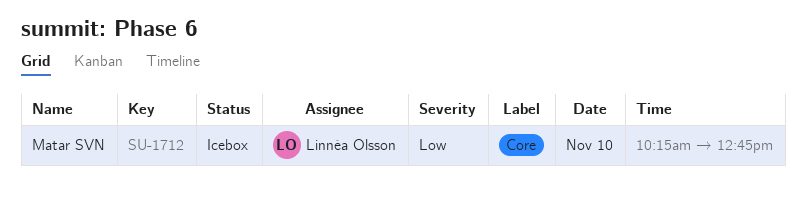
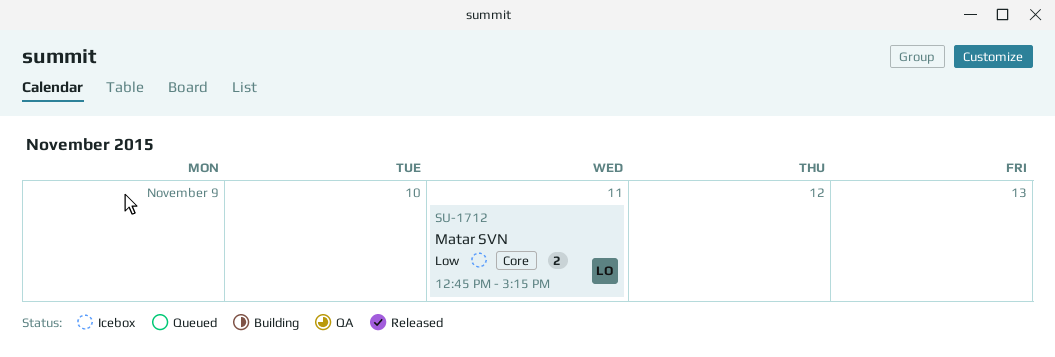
SU-1712, day: Nov 10 -> Nov 11
SU-1712, begins: 10:15 -> 12:45
SU-1712, ends: 12:45 -> 15:15

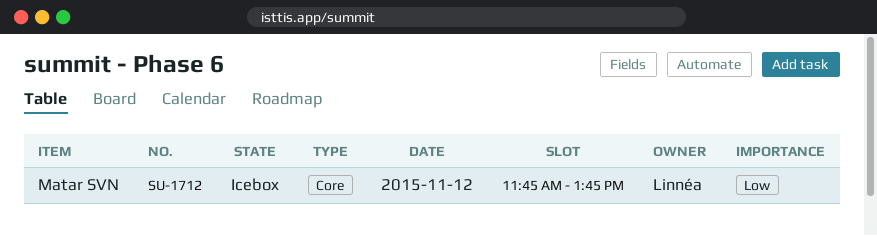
SU-1712, day: Nov 11 -> Nov 12
SU-1712, begins: 12:45 -> 11:45
SU-1712, ends: 15:15 -> 13:45

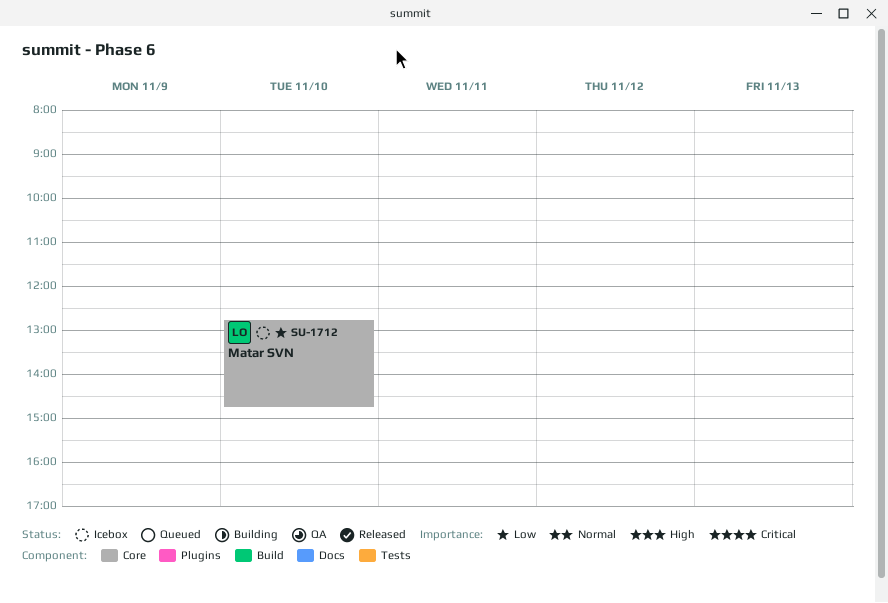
SU-1712, day: Nov 12 -> Nov 10
SU-1712, begins: 11:45 -> 12:45
SU-1712, ends: 13:45 -> 14:45

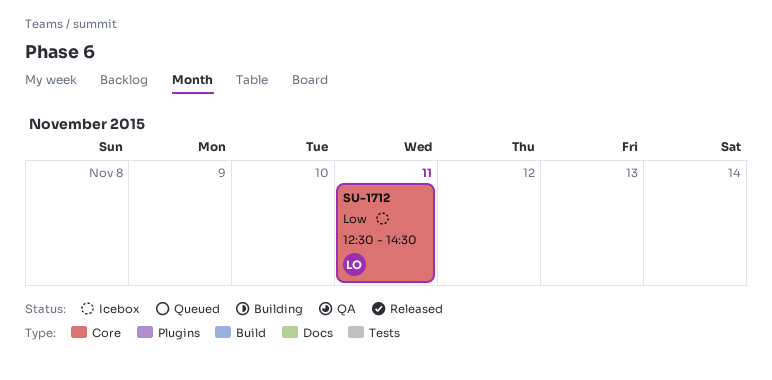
SU-1712, day: Nov 10 -> Nov 11
SU-1712, begins: 12:45 -> 12:30
SU-1712, ends: 14:45 -> 14:30

